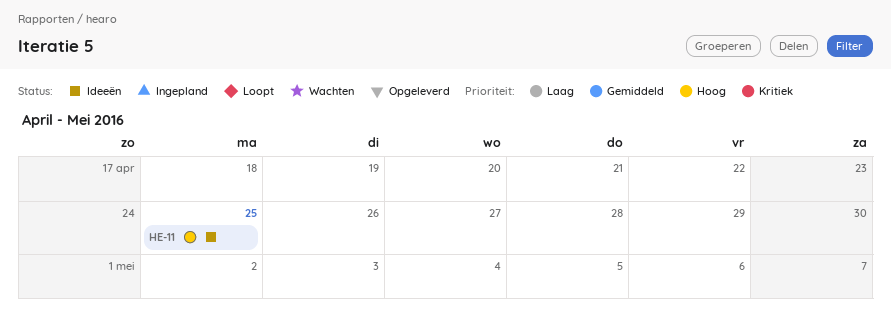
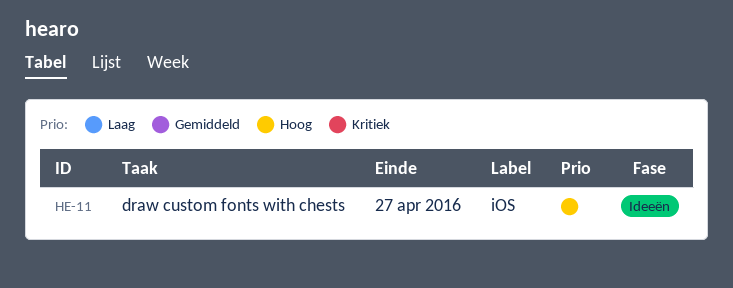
HE-11, due: Apr 25 -> Apr 27

